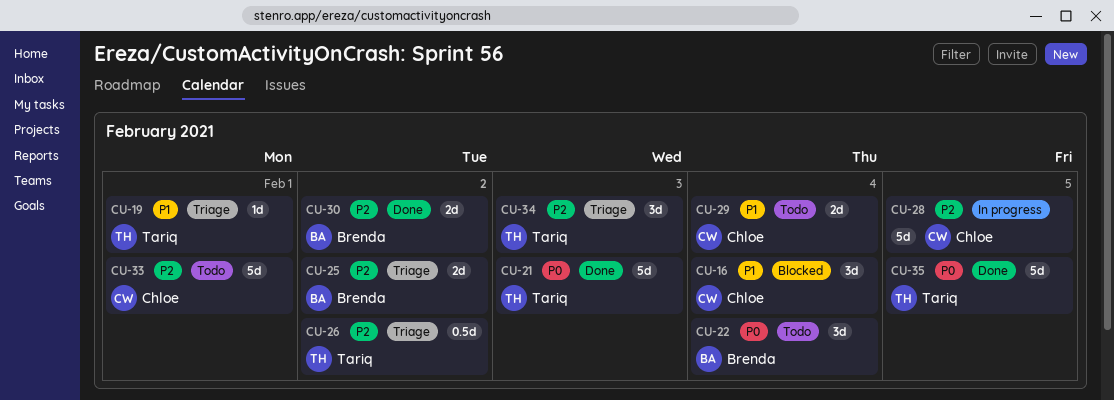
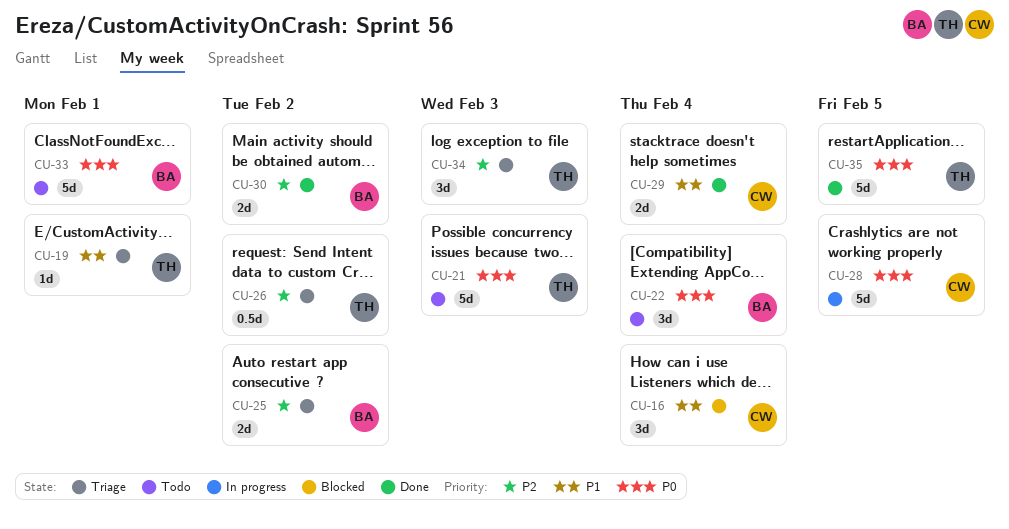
CU-21, status: Done -> Todo
CU-28, priority: P2 -> P0
CU-29, status: Todo -> Done
CU-33, owner: Chloe -> Brenda
CU-33, priority: P2 -> P0

